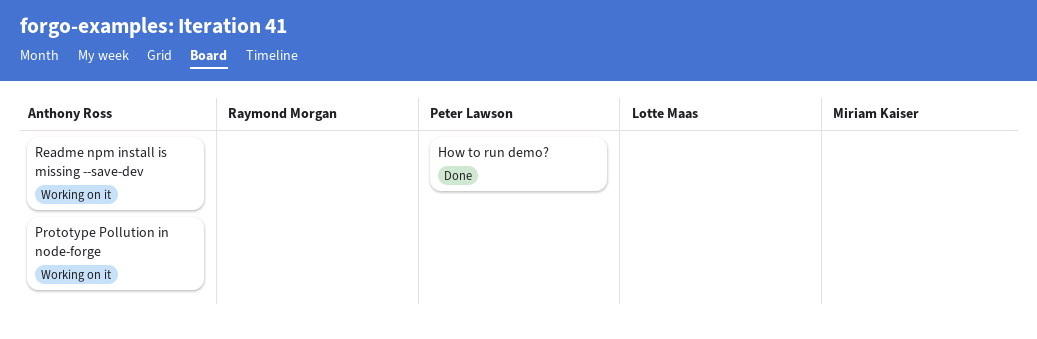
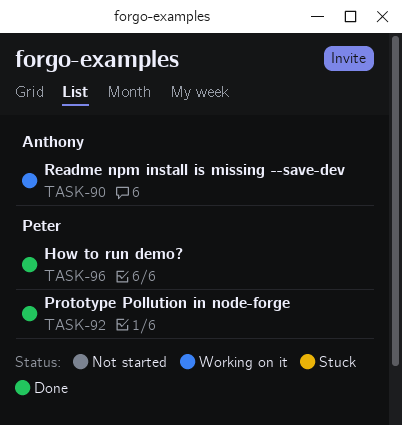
Prototype Pollution in node-forge, status: Working on it -> Done
Prototype Pollution in node-forge, owner: Anthony Ross -> Peter Lawson

